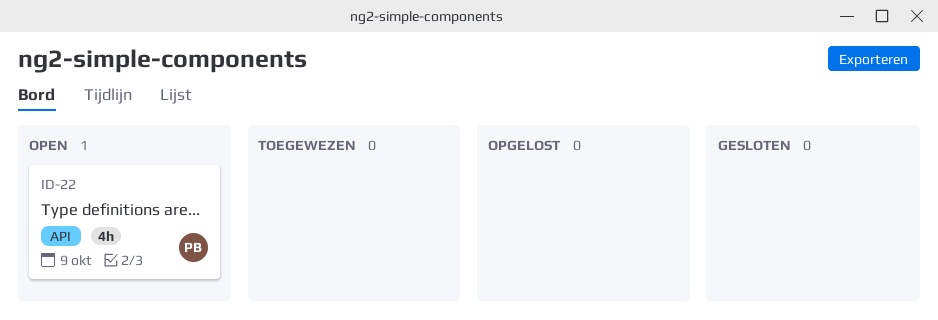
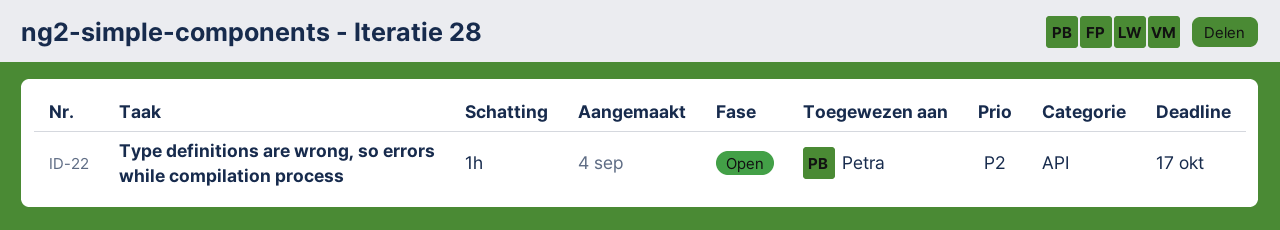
ID-22, estimate: 4h -> 1h
ID-22, due: Oct 9 -> Oct 17

